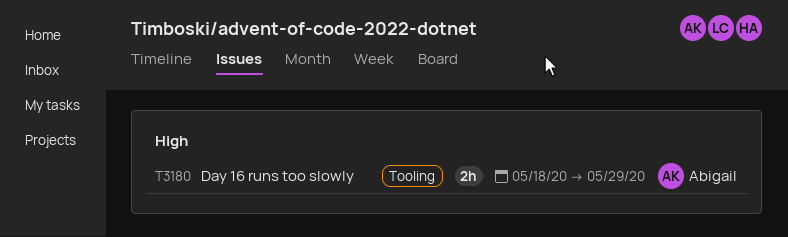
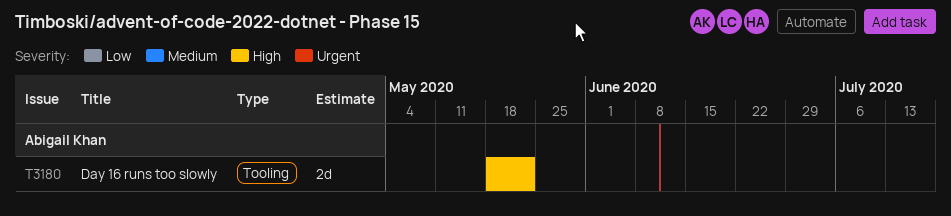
T3180, estimate: 2h -> 2d
T3180, due: May 29 -> May 22

